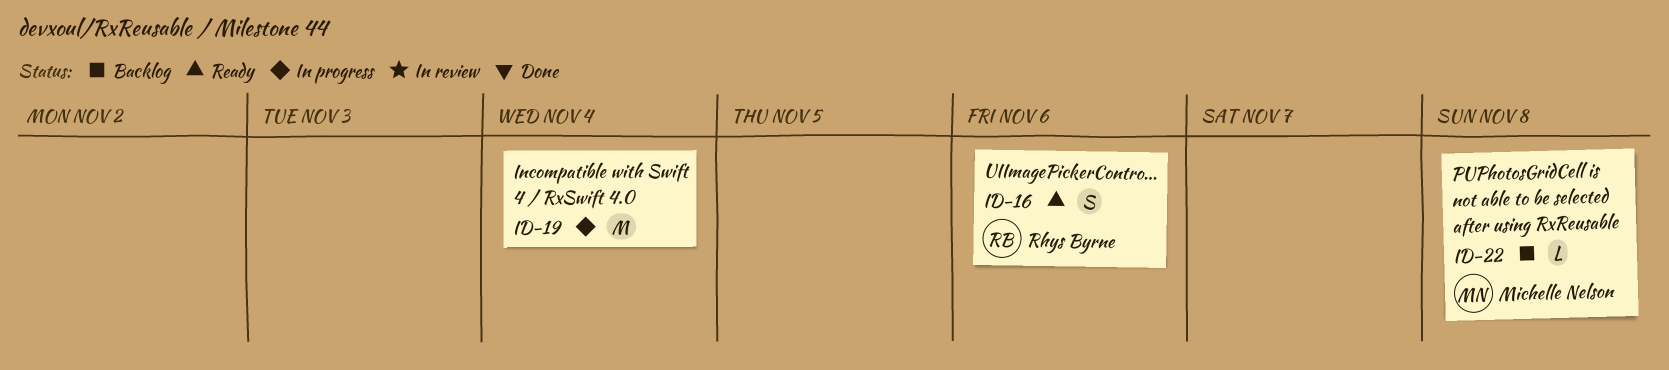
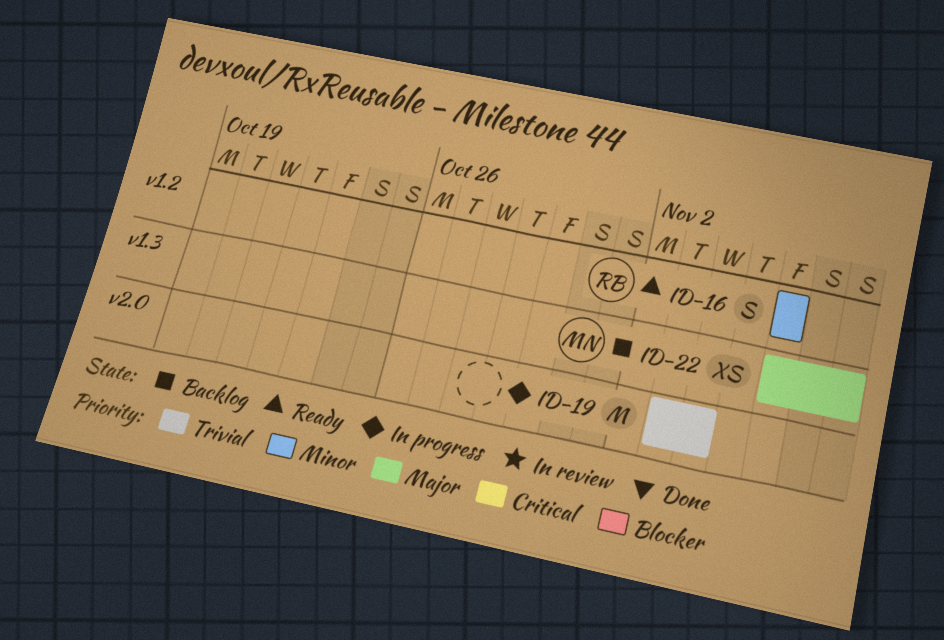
ID-22, estimate: L -> XS

